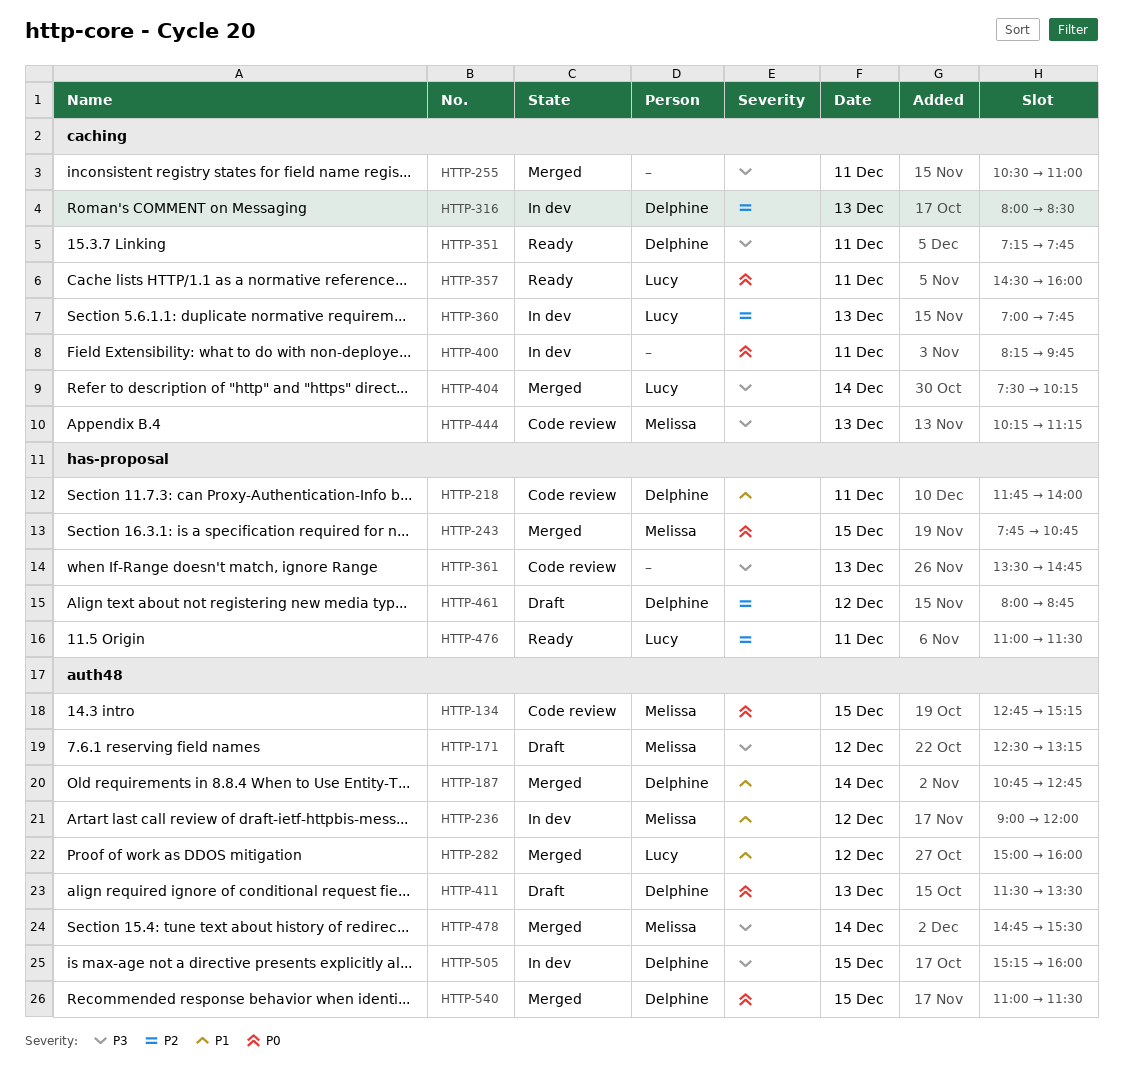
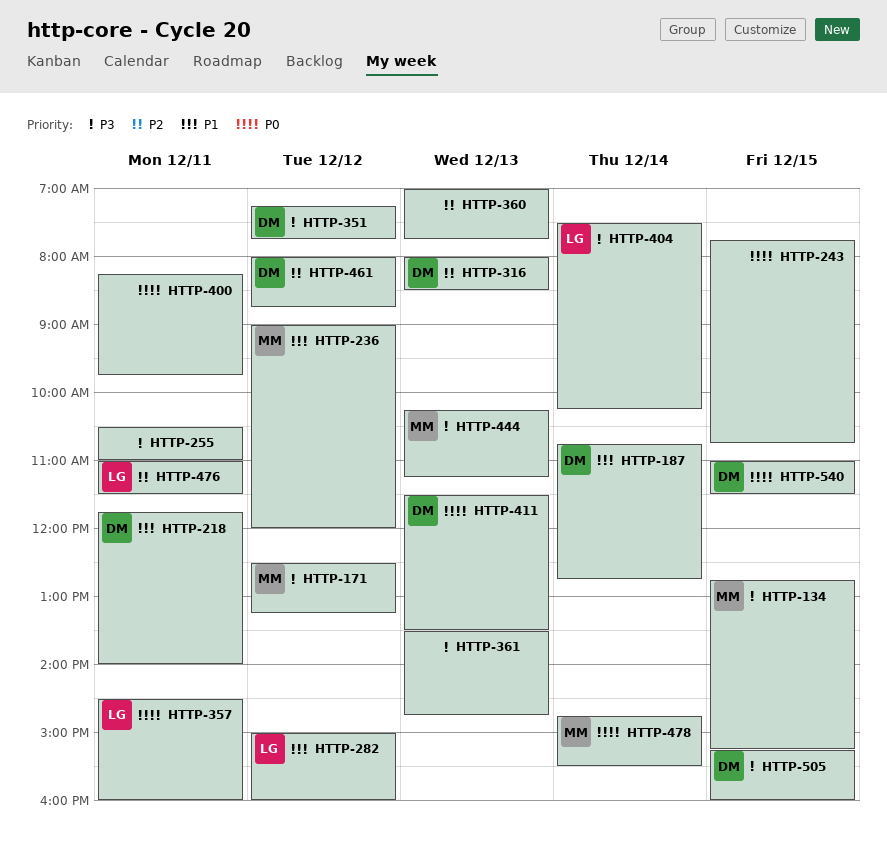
HTTP-134, priority: P0 -> P3
HTTP-243, owner: Melissa -> none
HTTP-351, day: Dec 11 -> Dec 12
HTTP-360, owner: Lucy -> none
HTTP-478, priority: P3 -> P0

